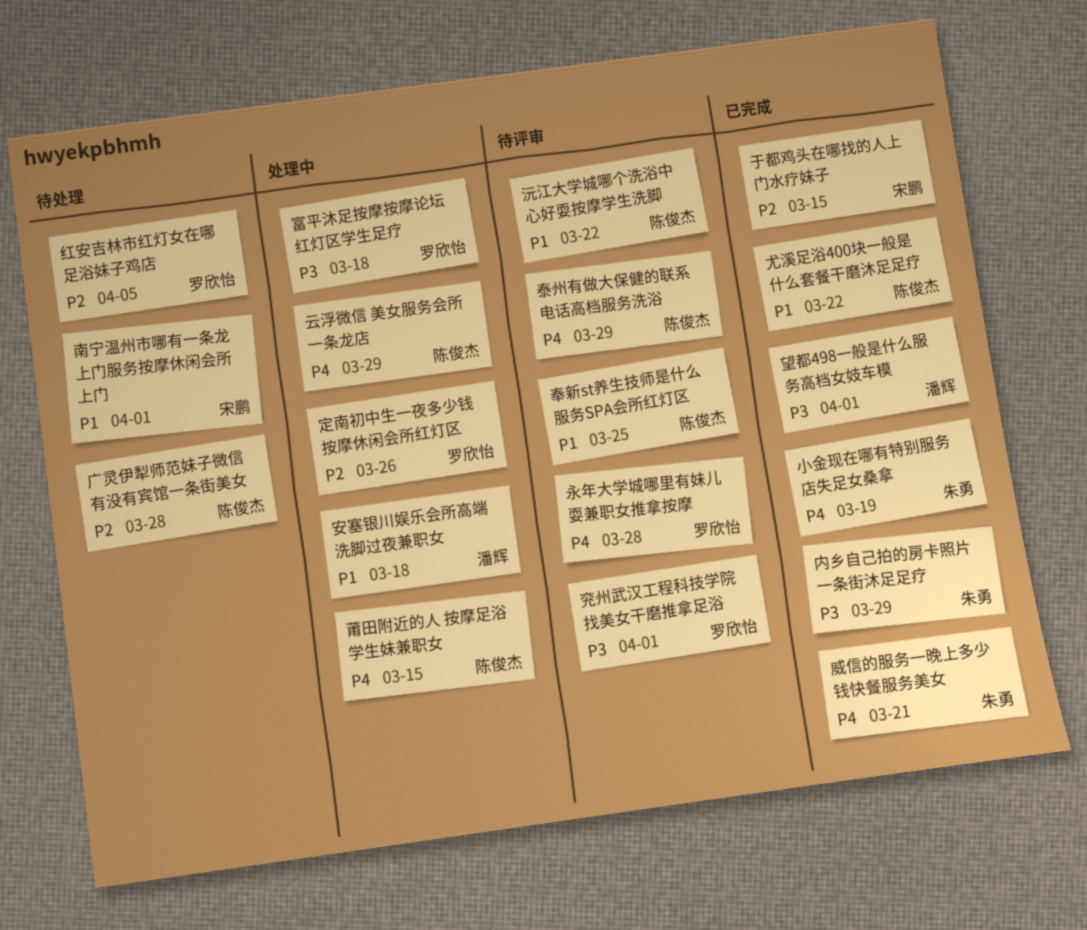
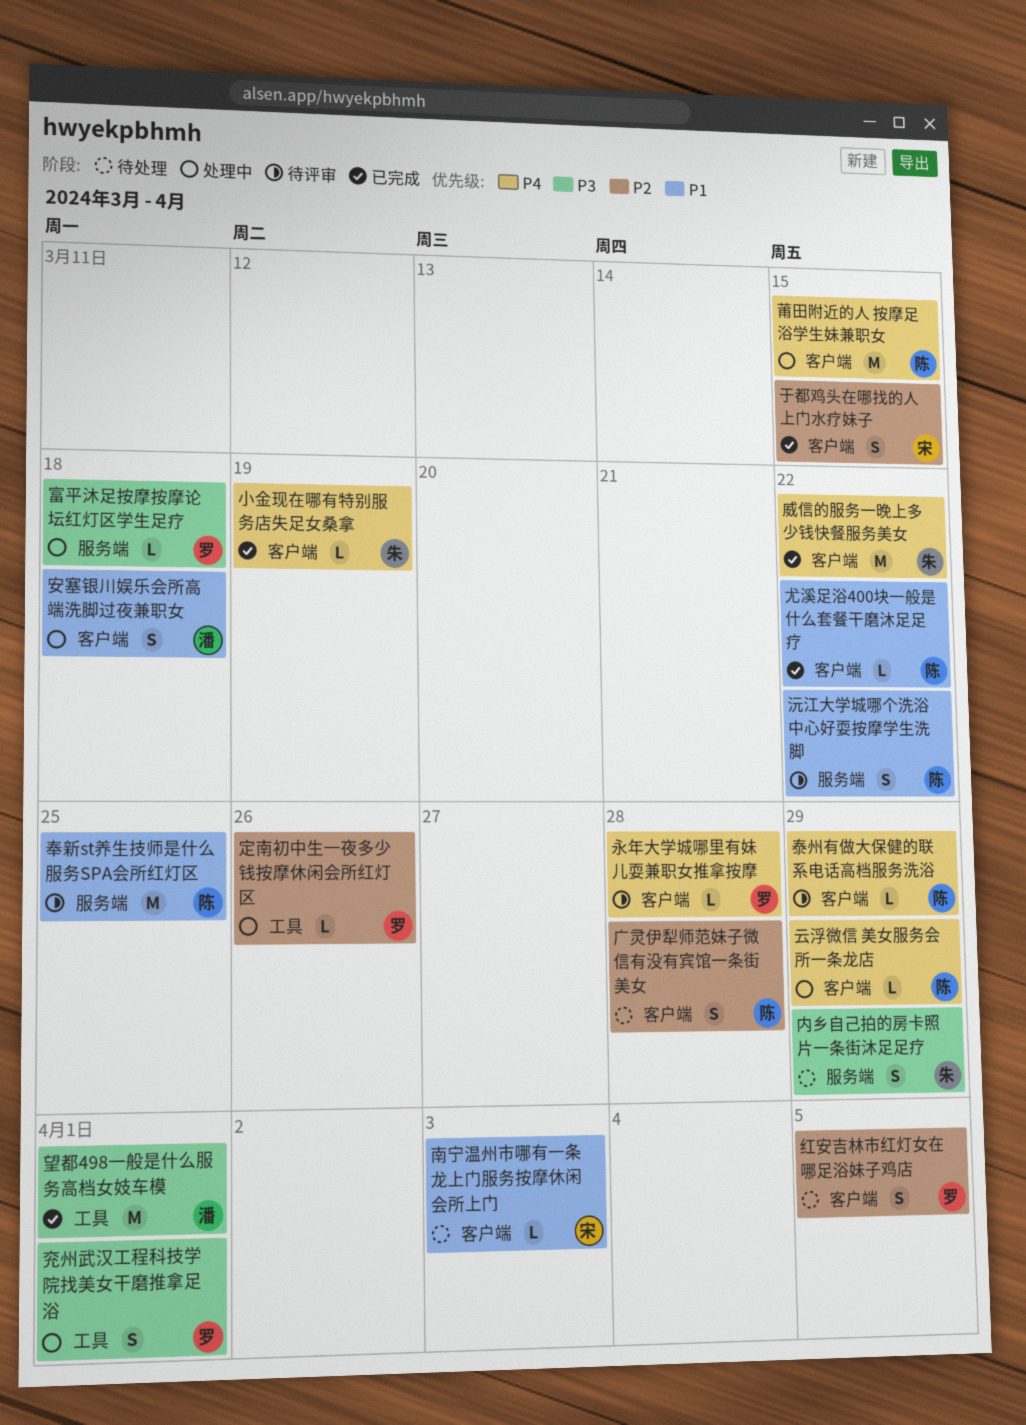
兖州武汉工程科技学院找美女干磨推拿足浴, status: 待评审 -> 处理中
内乡自己拍的房卡照片一条街沐足足疗, status: 已完成 -> 待处理
南宁温州市哪有一条龙上门服务按摩休闲会所上门, due: Apr 1 -> Apr 3
威信的服务一晚上多少钱快餐服务美女, due: Mar 21 -> Mar 22

